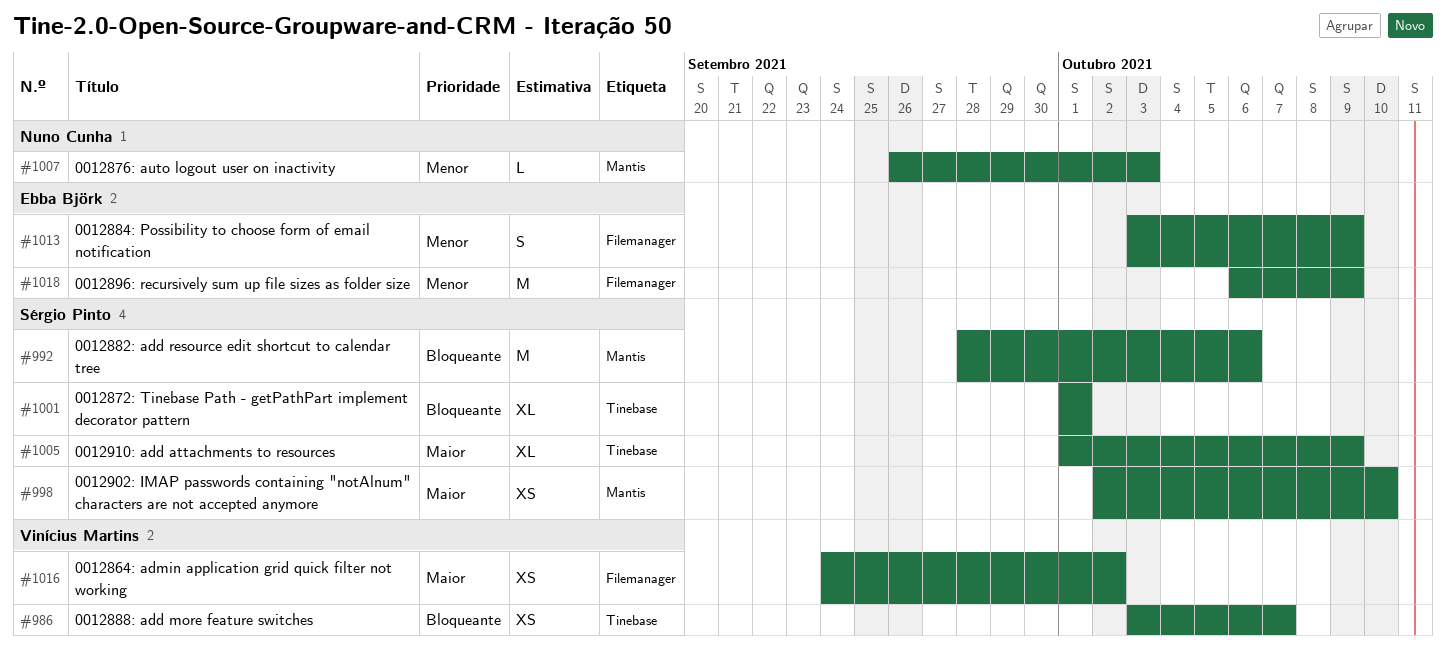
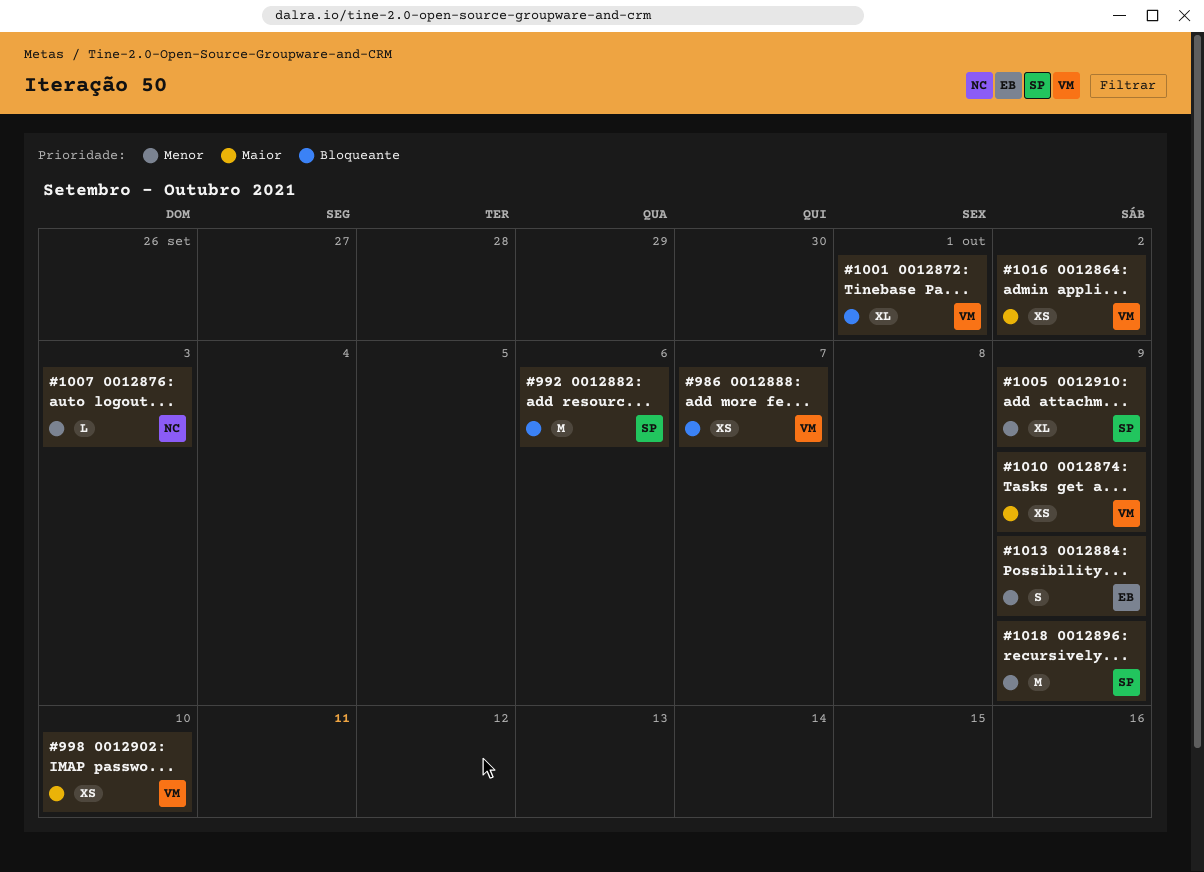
#998, owner: Sérgio Pinto -> Vinícius Martins
#1001, owner: Sérgio Pinto -> Vinícius Martins
#1005, priority: Maior -> Menor
#1010: none -> present
#1018, owner: Ebba Björk -> Sérgio Pinto

